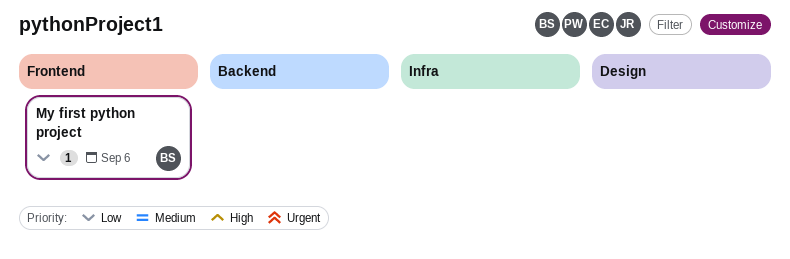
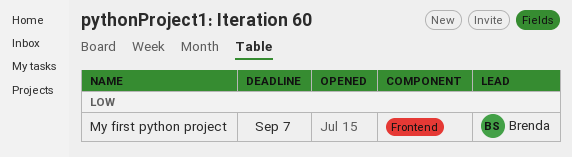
My first python project, due: Sep 6 -> Sep 7

